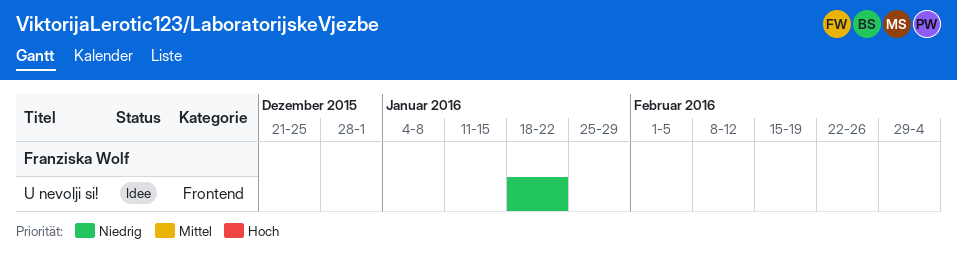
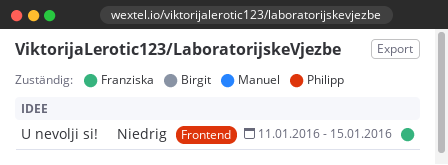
U nevolji si!, start: Jan 18 -> Jan 11
U nevolji si!, due: Jan 22 -> Jan 15

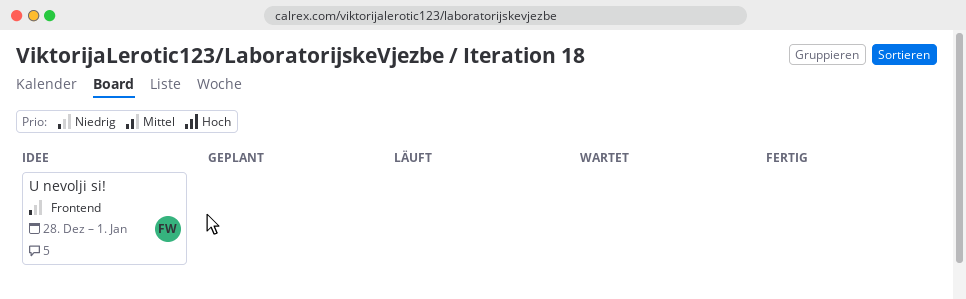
U nevolji si!, start: Jan 11 -> Dec 28
U nevolji si!, due: Jan 15 -> Jan 1

